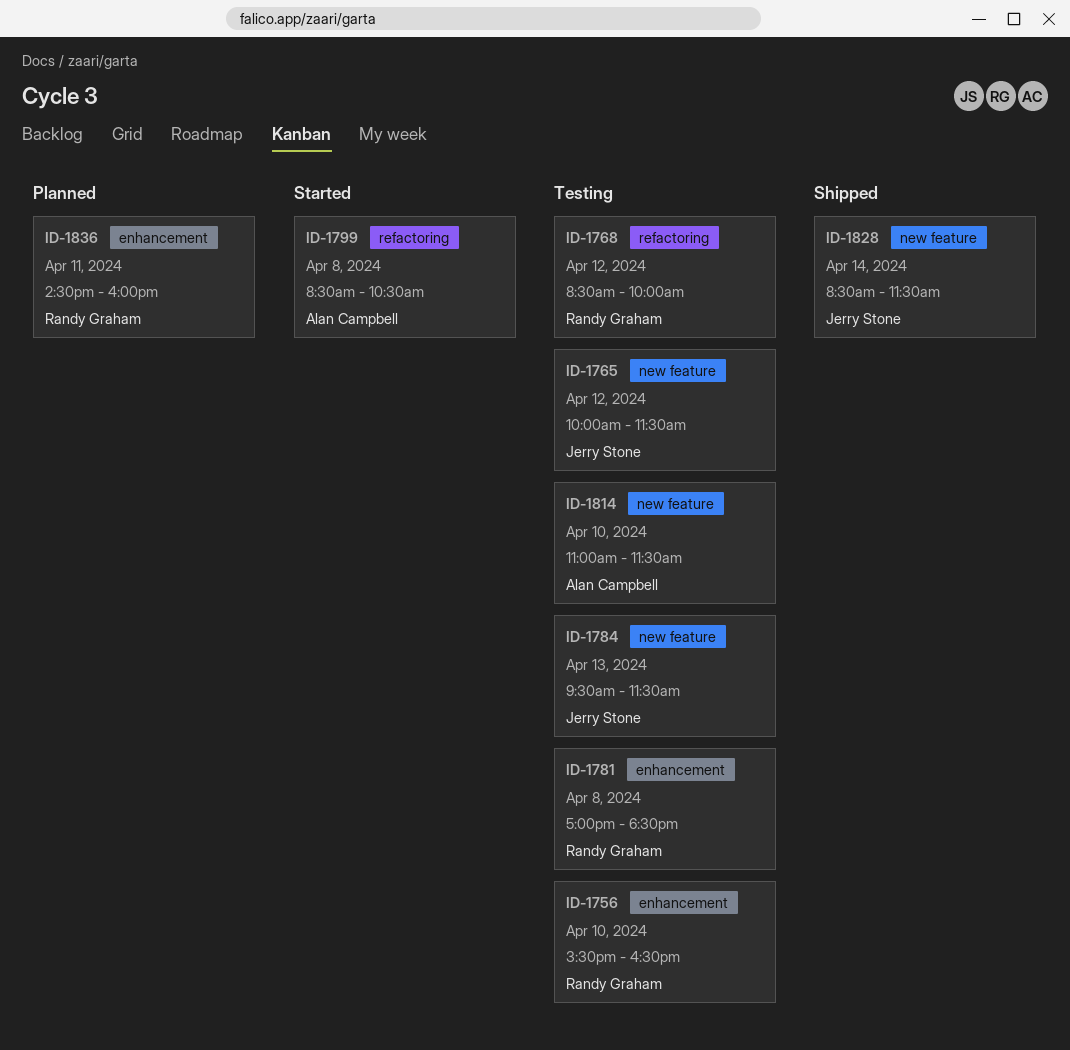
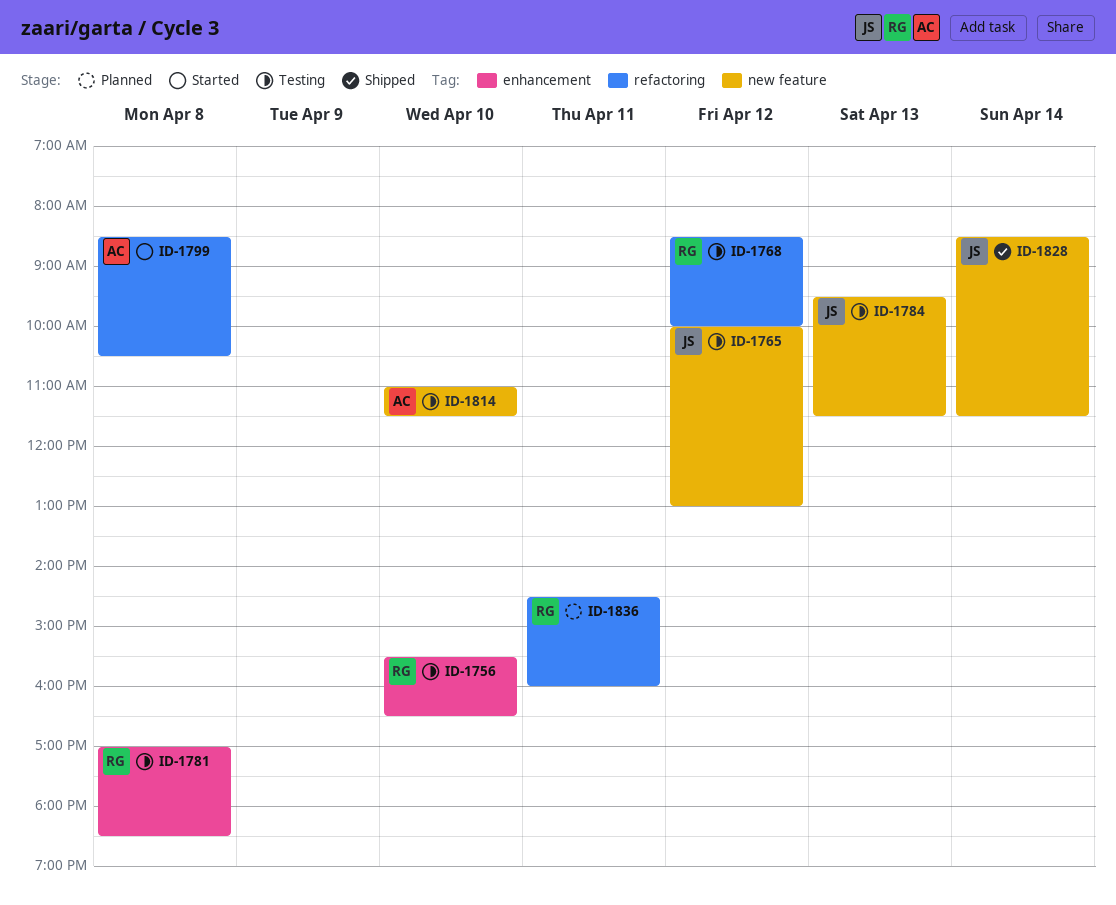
ID-1765, ends: 11:30 -> 13:00
ID-1836, label: enhancement -> refactoring

